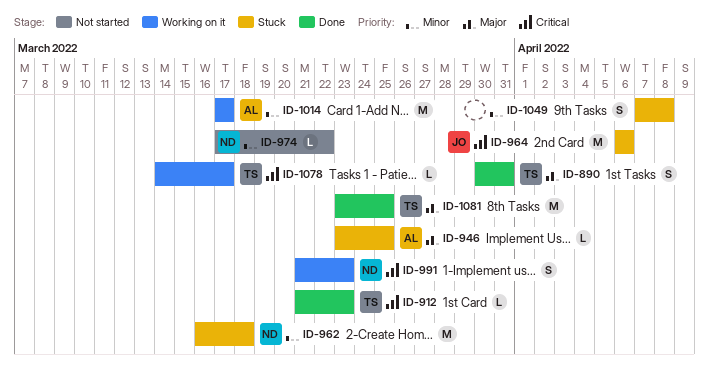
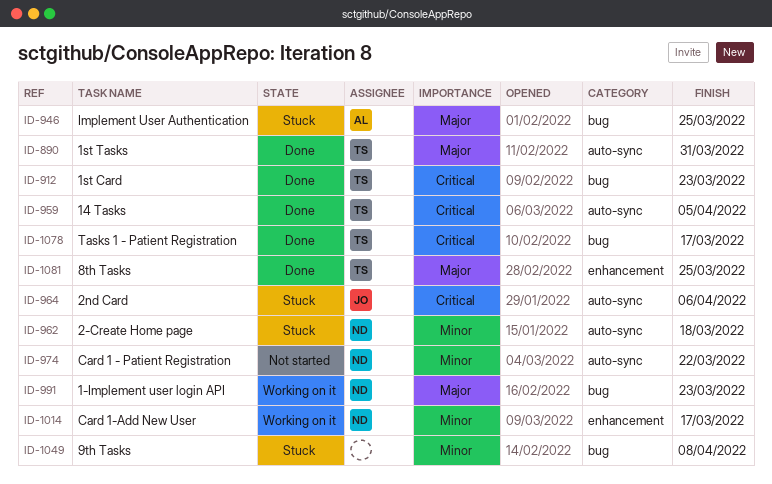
ID-959: none -> present
ID-991, priority: Critical -> Major
ID-1014, owner: AL -> ND
ID-1078, status: Working on it -> Done

